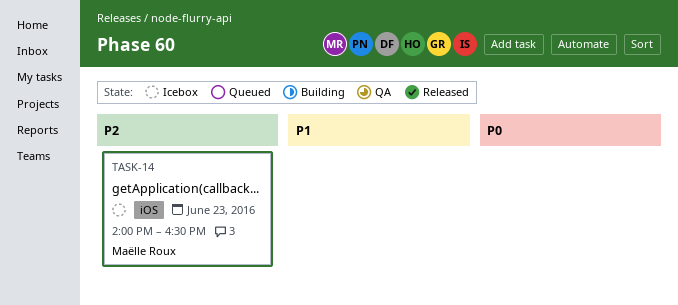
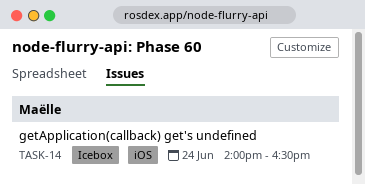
TASK-14, day: Jun 23 -> Jun 24

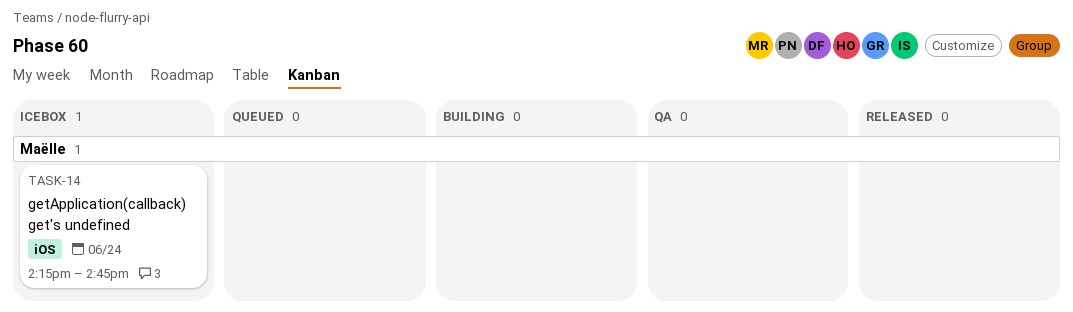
TASK-14, begins: 14:00 -> 14:15
TASK-14, ends: 16:30 -> 14:45

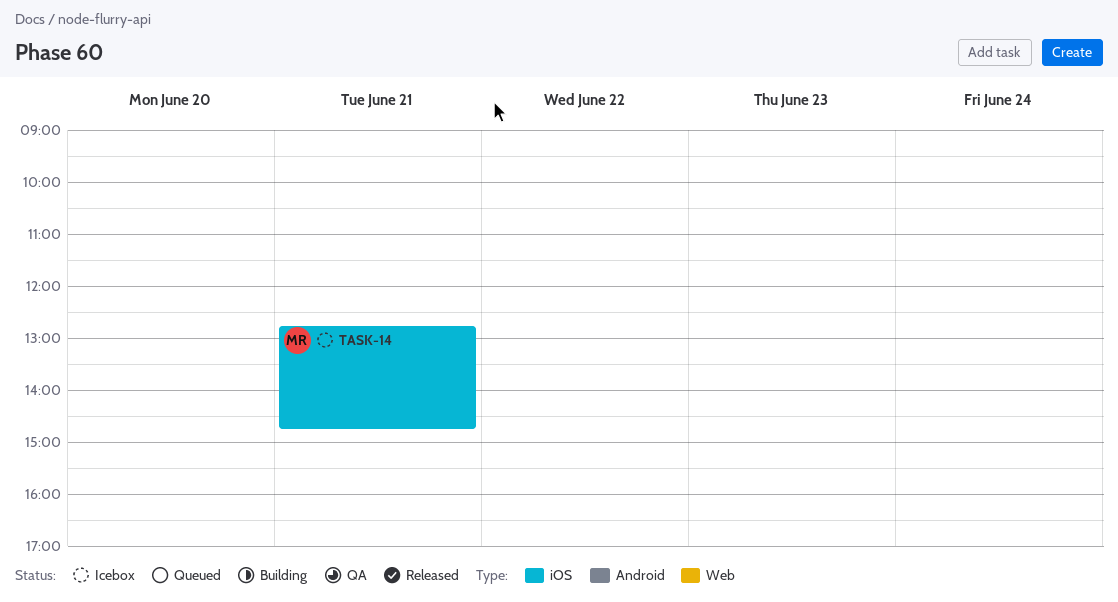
TASK-14, day: Jun 24 -> Jun 21
TASK-14, begins: 14:15 -> 12:45

